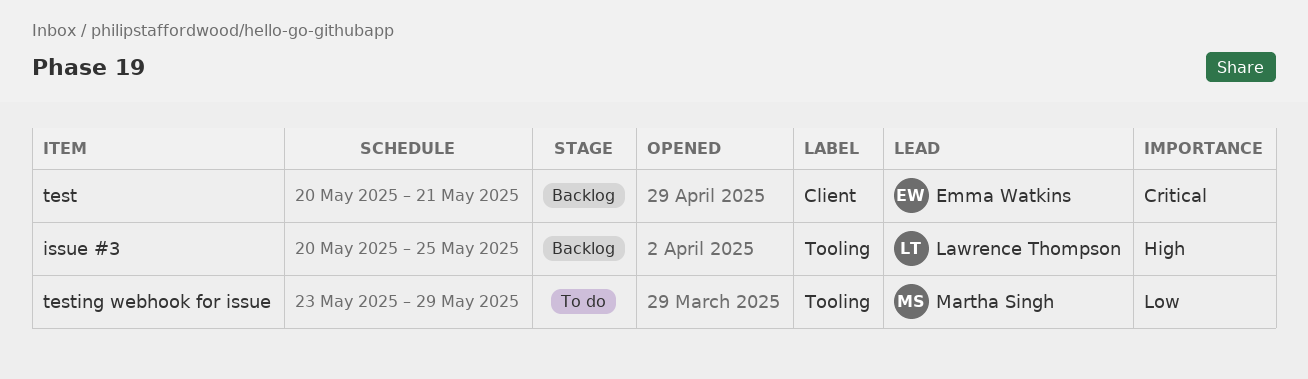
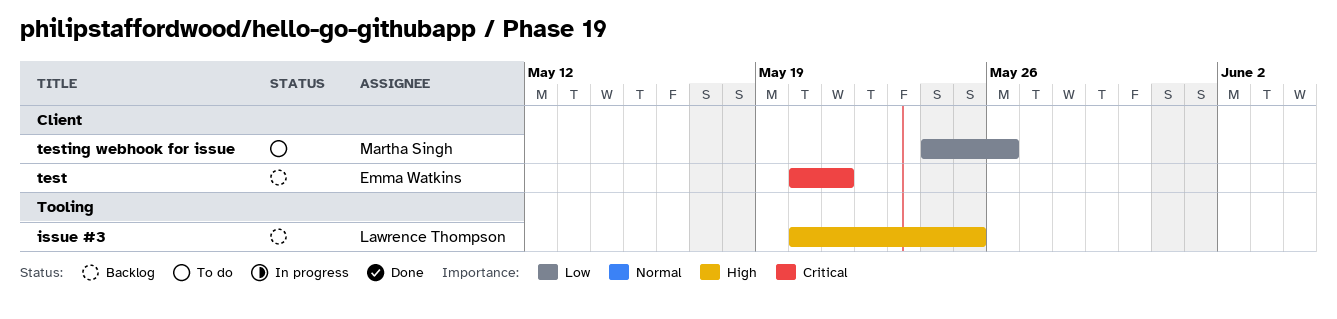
testing webhook for issue, label: Tooling -> Client
testing webhook for issue, start: May 23 -> May 24
testing webhook for issue, due: May 29 -> May 26

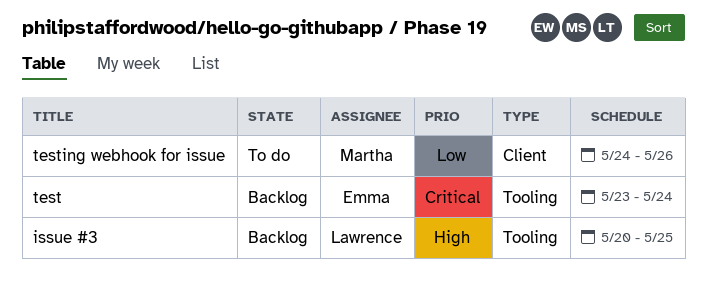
test, label: Client -> Tooling
test, start: May 20 -> May 23
test, due: May 21 -> May 24

